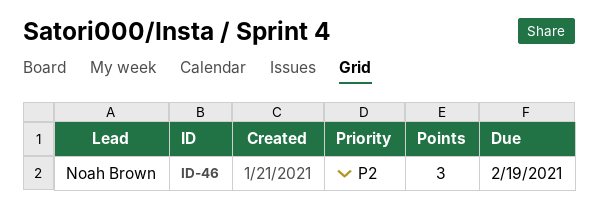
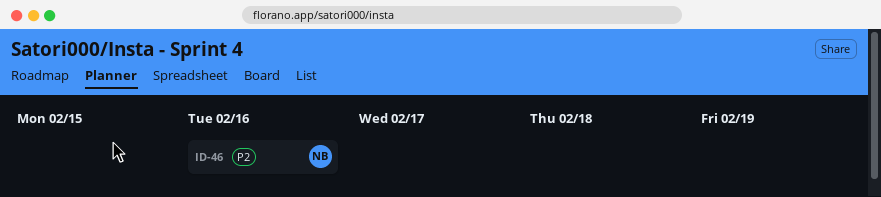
ID-46, due: Feb 19 -> Feb 16

